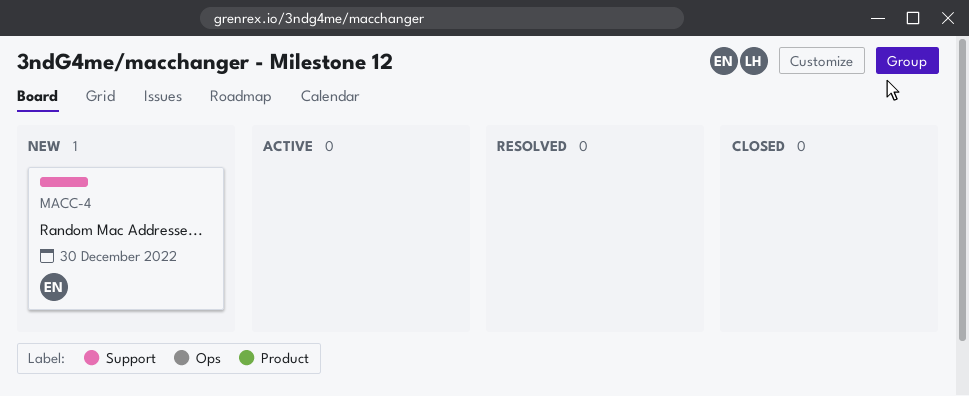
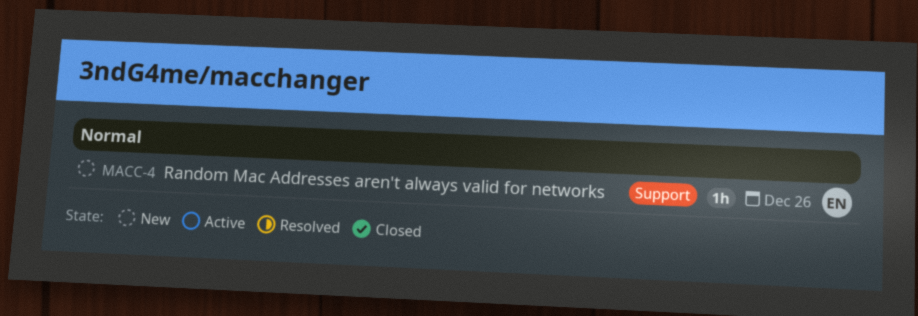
MACC-4, due: Dec 30 -> Dec 26

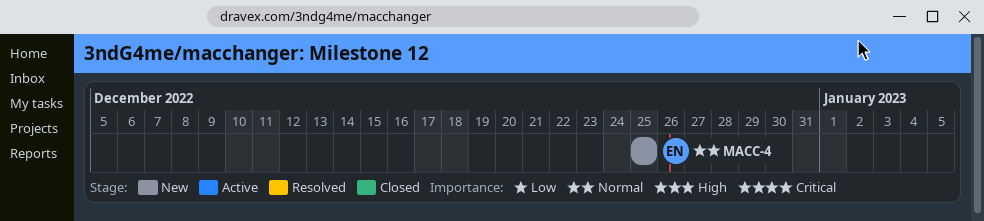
MACC-4, due: Dec 26 -> Dec 25

